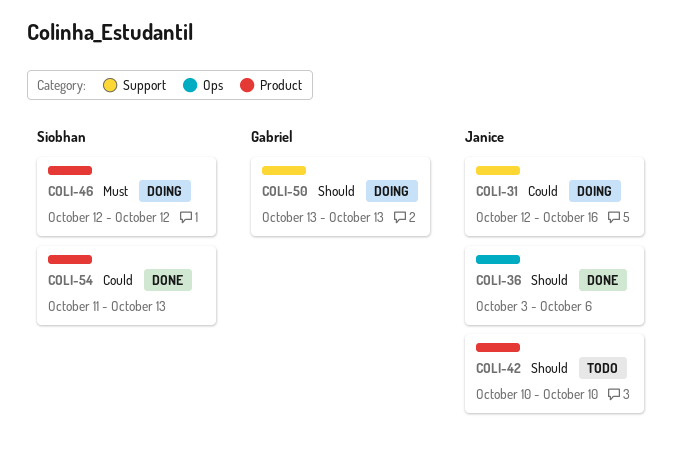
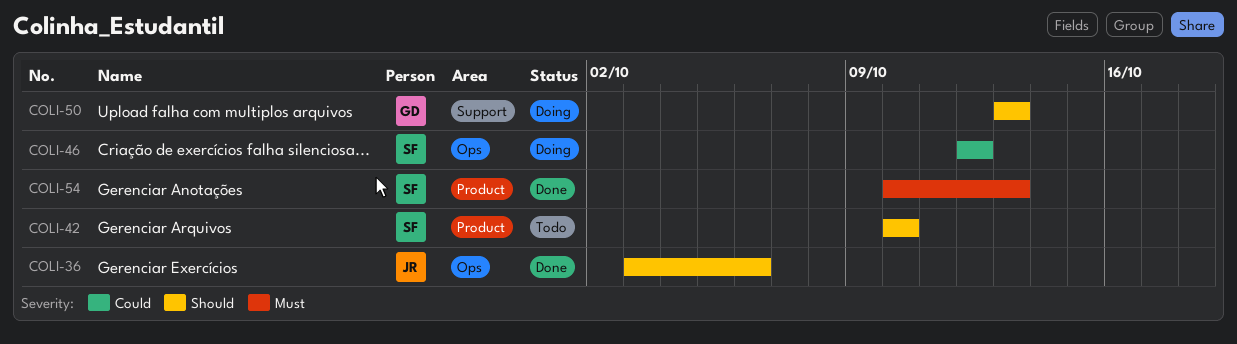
COLI-31: present -> none
COLI-42, owner: Janice -> Siobhan
COLI-46, priority: Must -> Could
COLI-46, label: Product -> Ops
COLI-54, priority: Could -> Must
COLI-54, start: Oct 11 -> Oct 10

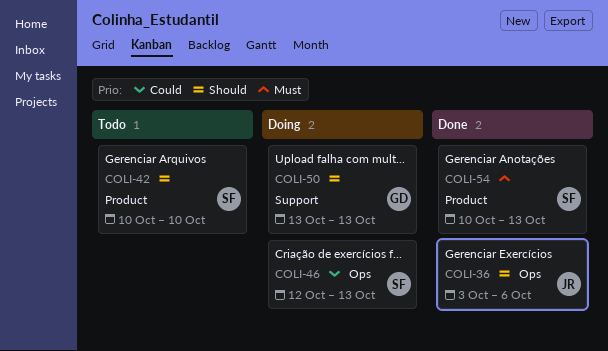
COLI-46, due: Oct 12 -> Oct 13

